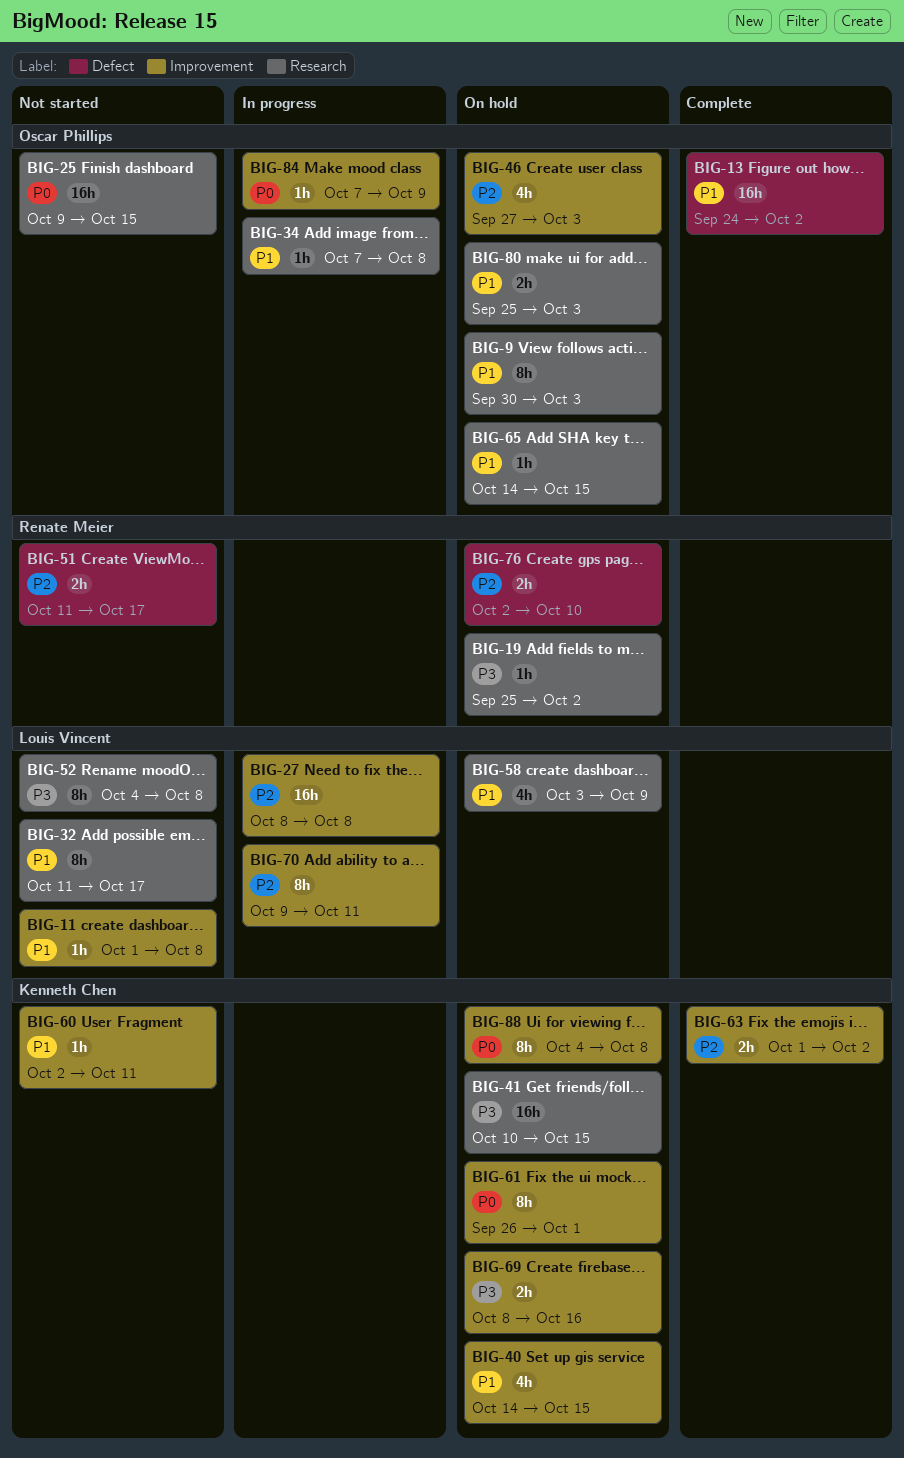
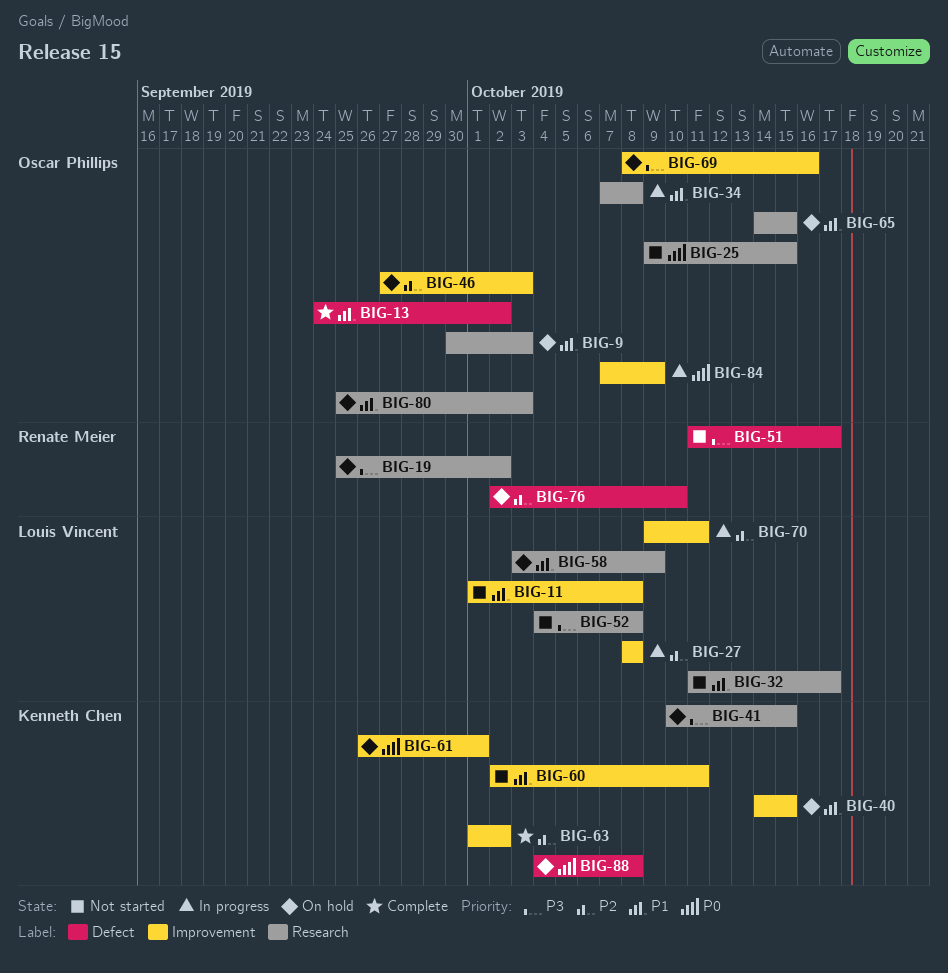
BIG-51, priority: P2 -> P3
BIG-69, owner: Kenneth Chen -> Oscar Phillips
BIG-88, label: Improvement -> Defect

